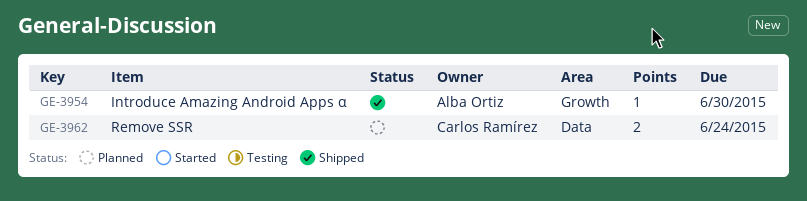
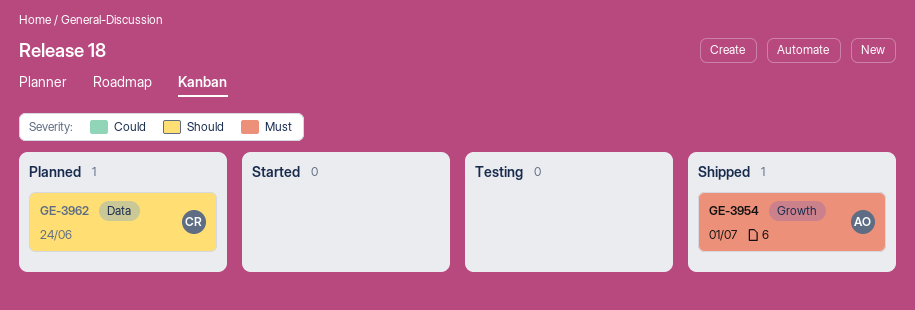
GE-3954, due: Jun 30 -> Jul 1

